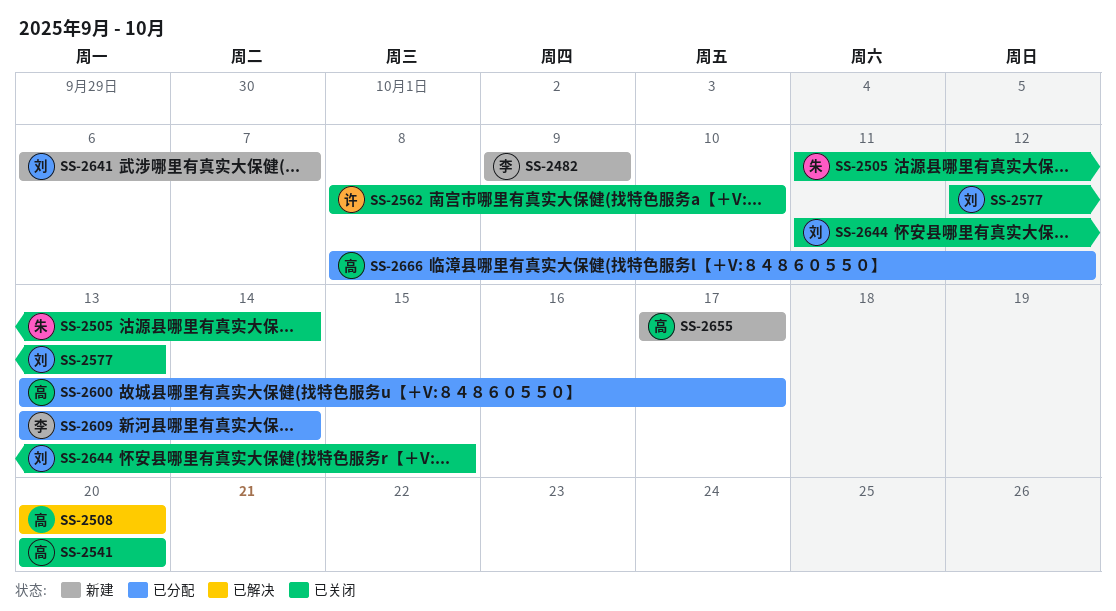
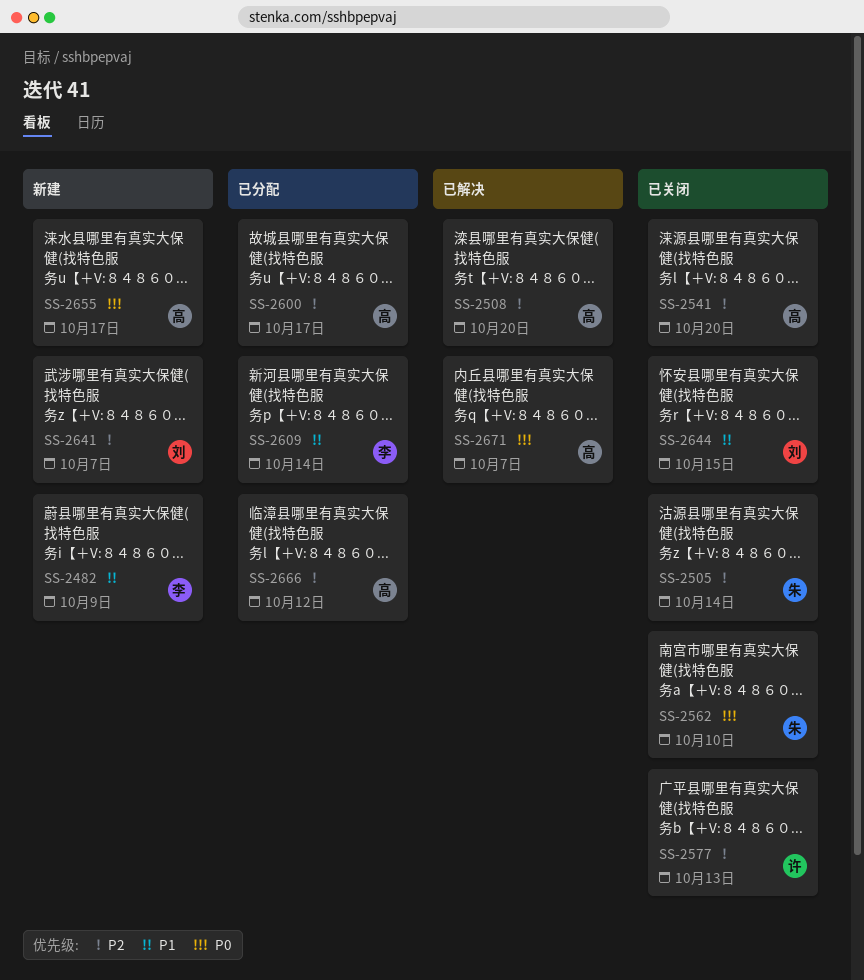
SS-2562, owner: 许 -> 朱
SS-2577, owner: 刘 -> 许
SS-2671: none -> present

